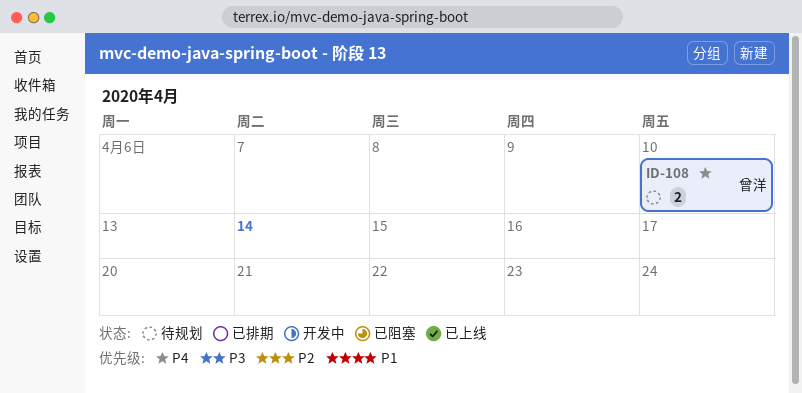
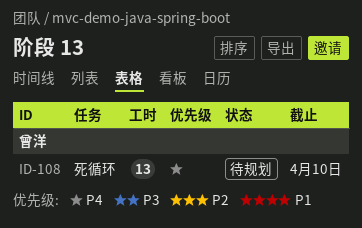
ID-108, estimate: 2 -> 13

